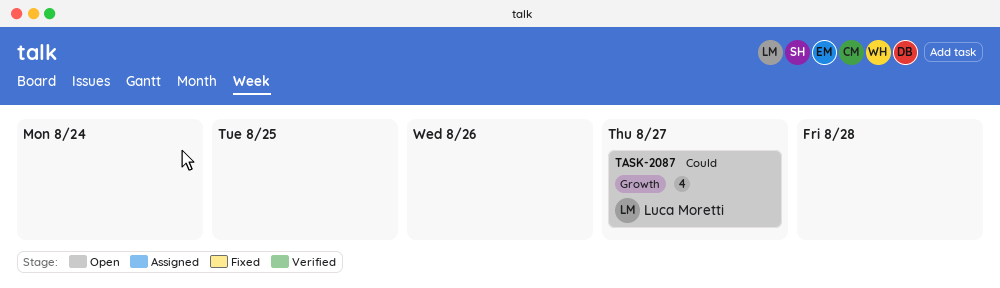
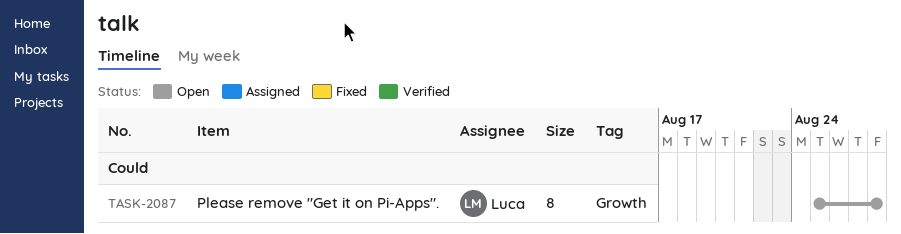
TASK-2087, estimate: 4 -> 8
TASK-2087, due: Aug 27 -> Aug 28

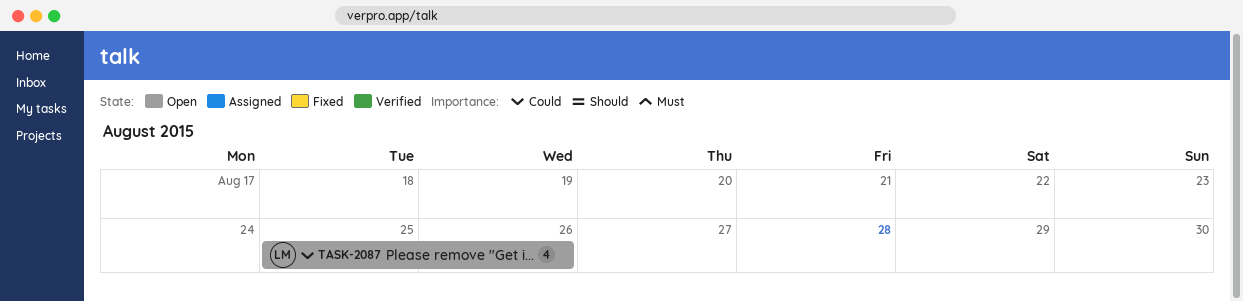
TASK-2087, estimate: 8 -> 4
TASK-2087, due: Aug 28 -> Aug 26

